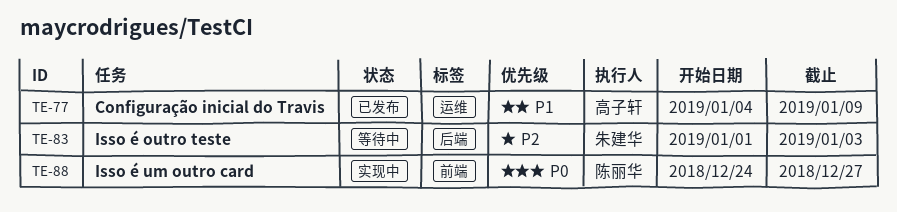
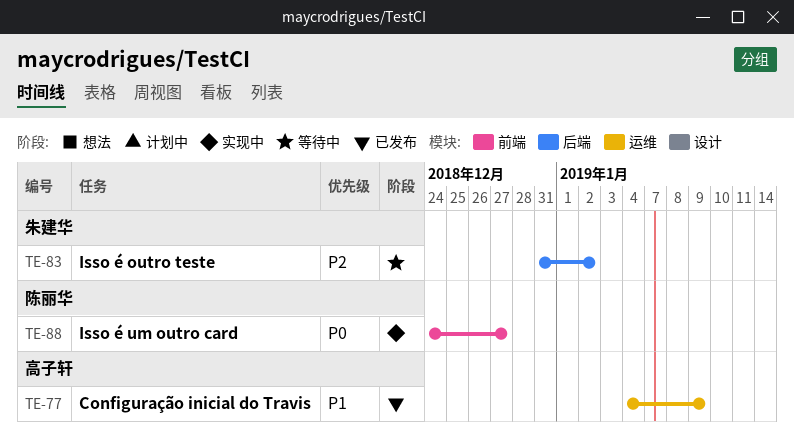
TE-83, start: Jan 1 -> Dec 31
TE-83, due: Jan 3 -> Jan 2

